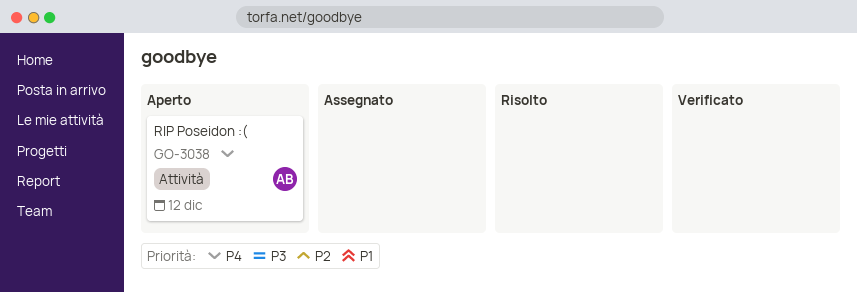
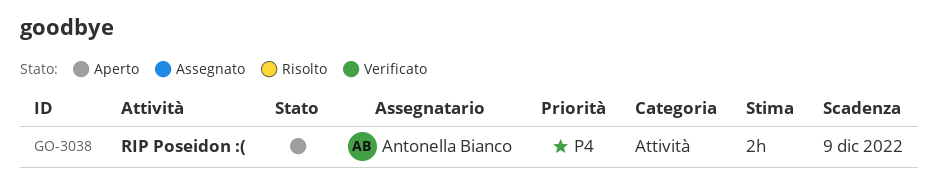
GO-3038, due: Dec 12 -> Dec 9

